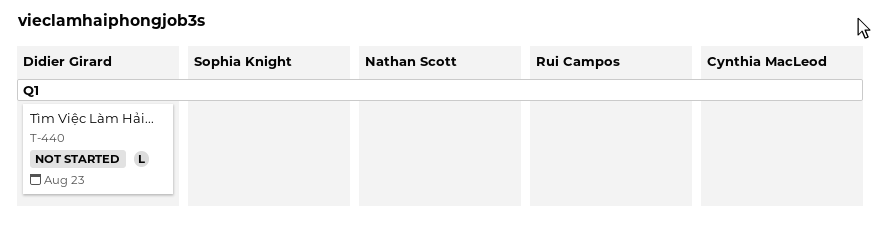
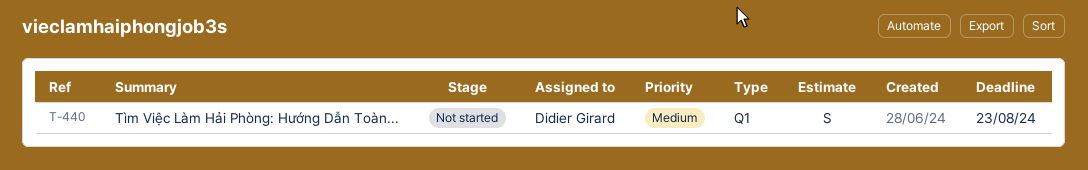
T-440, estimate: L -> S

